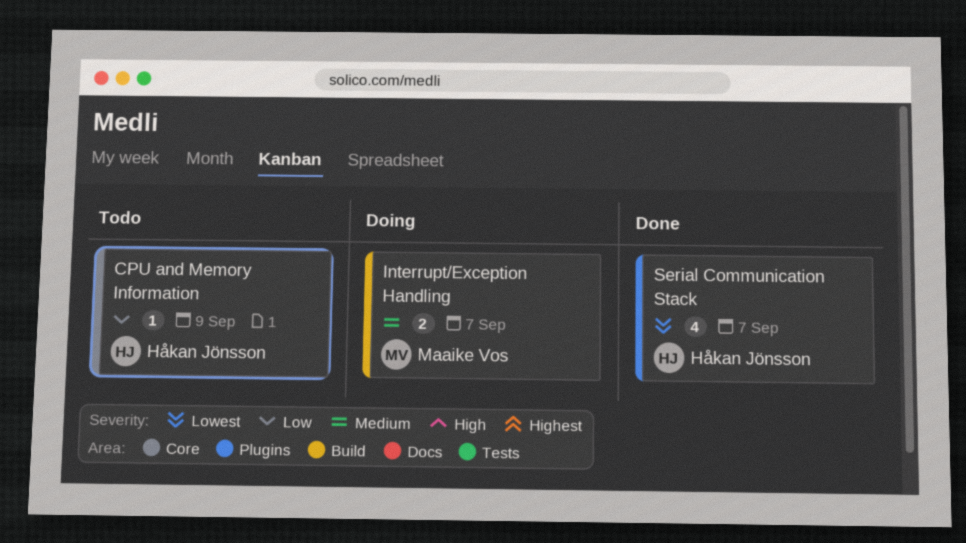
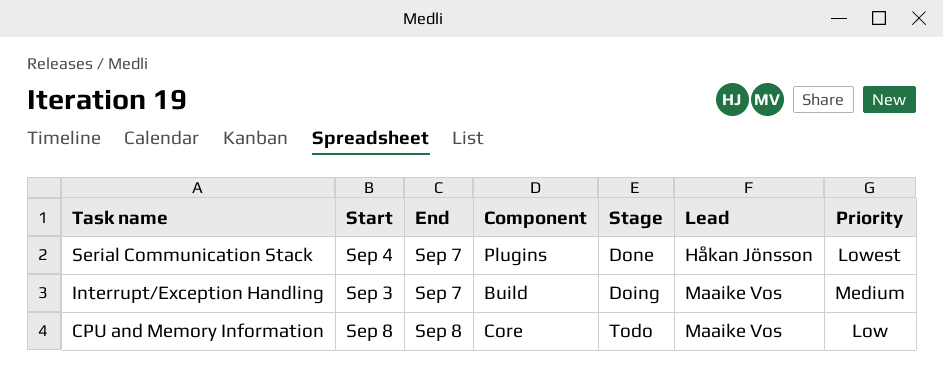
CPU and Memory Information, owner: Håkan Jönsson -> Maaike Vos
CPU and Memory Information, due: Sep 9 -> Sep 8

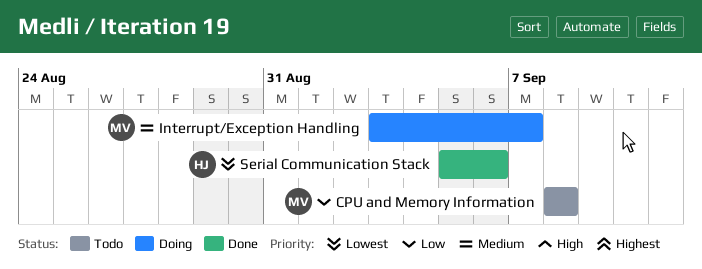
Serial Communication Stack, start: Sep 4 -> Sep 5
Serial Communication Stack, due: Sep 7 -> Sep 6

